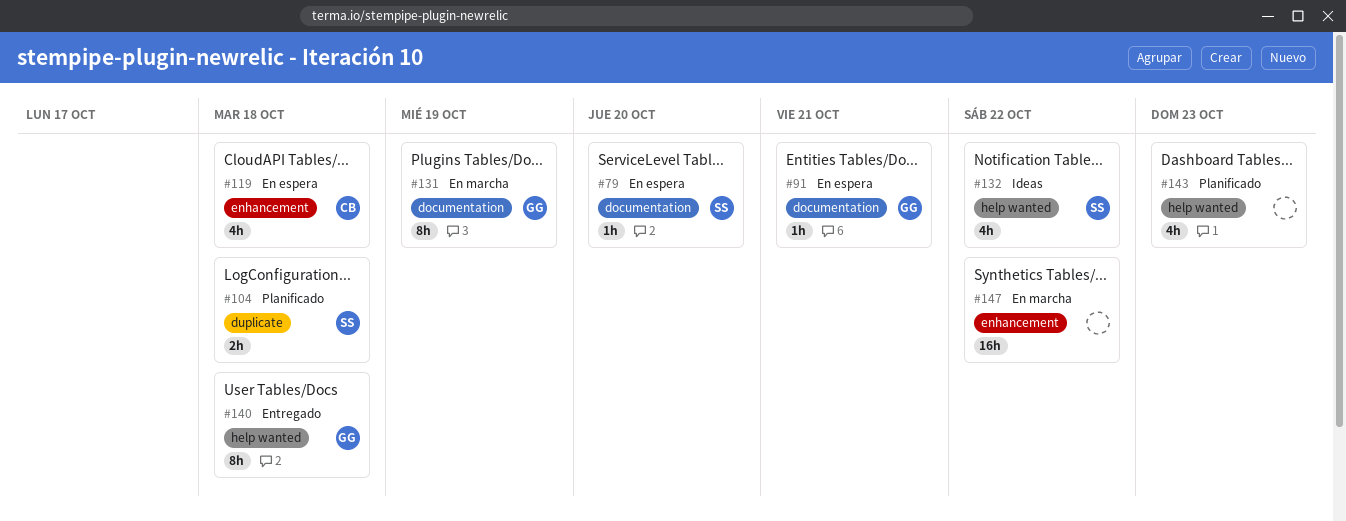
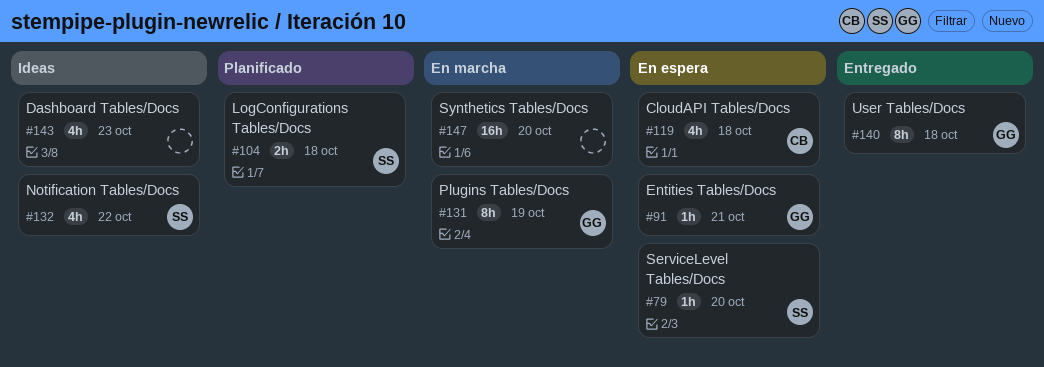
#143, status: Planificado -> Ideas
#147, due: Oct 22 -> Oct 20

